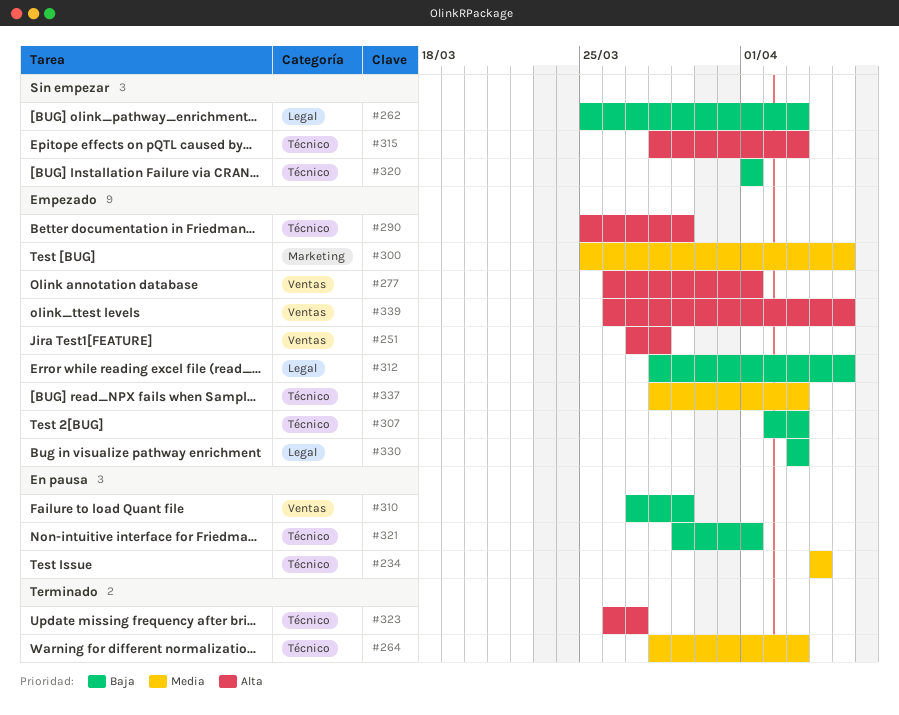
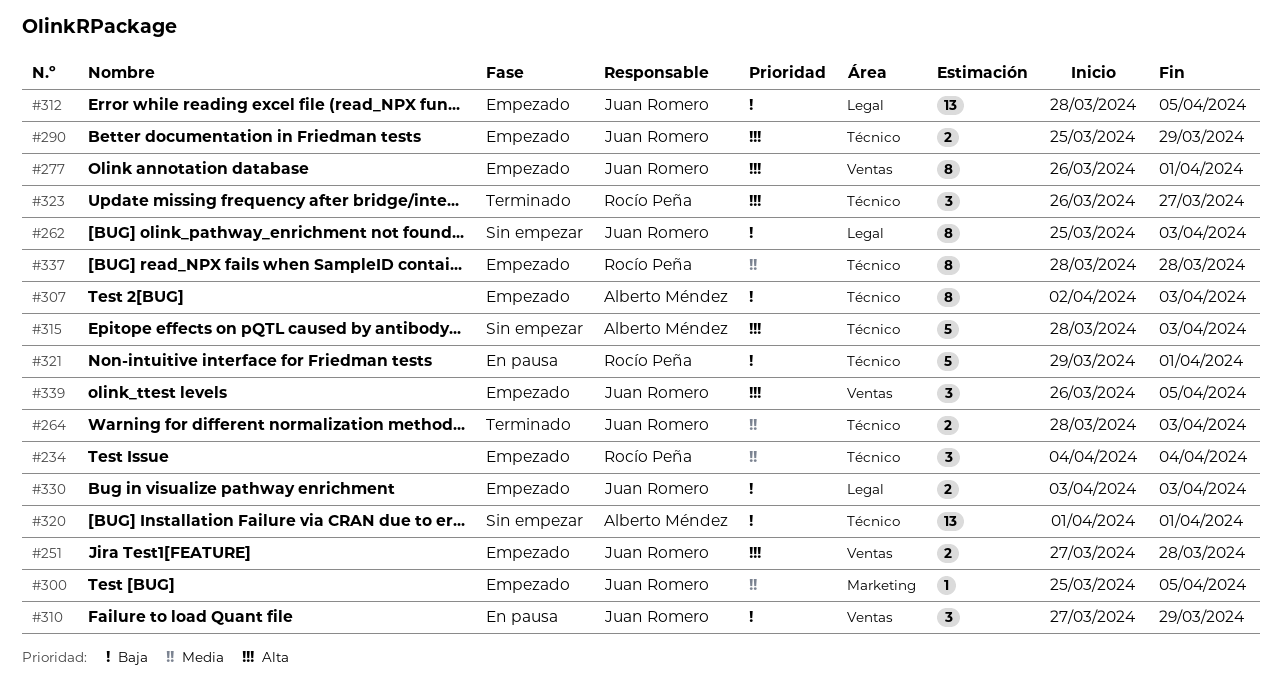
#234, status: En pausa -> Empezado
#337, due: Apr 3 -> Mar 28

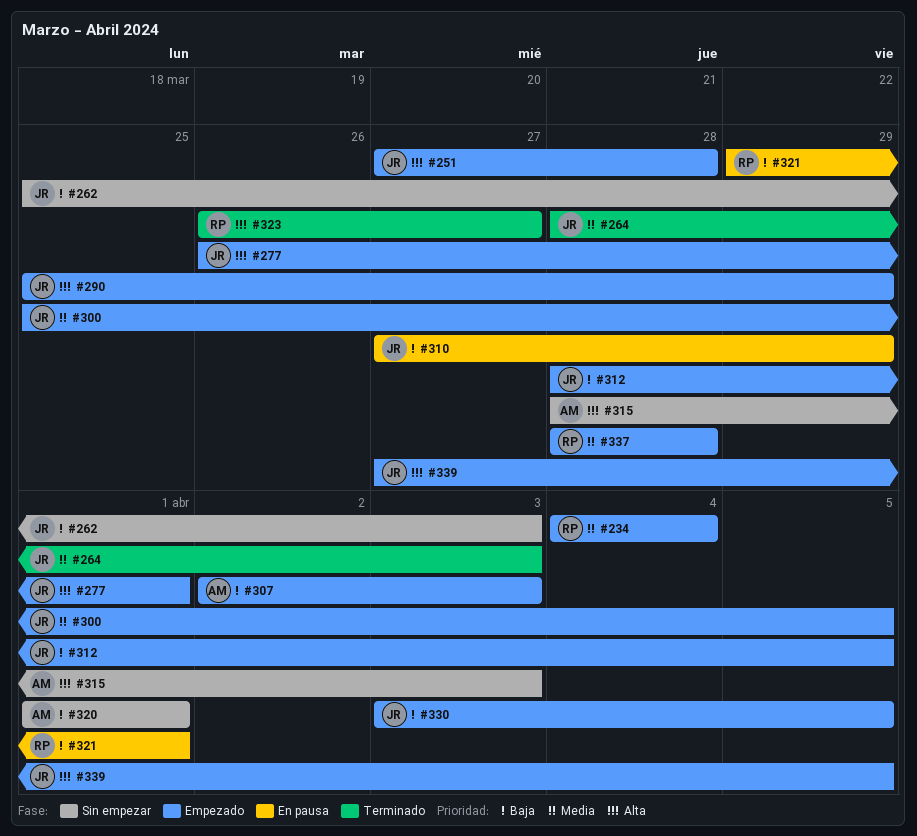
#330, due: Apr 3 -> Apr 5
#339, start: Mar 26 -> Mar 27

